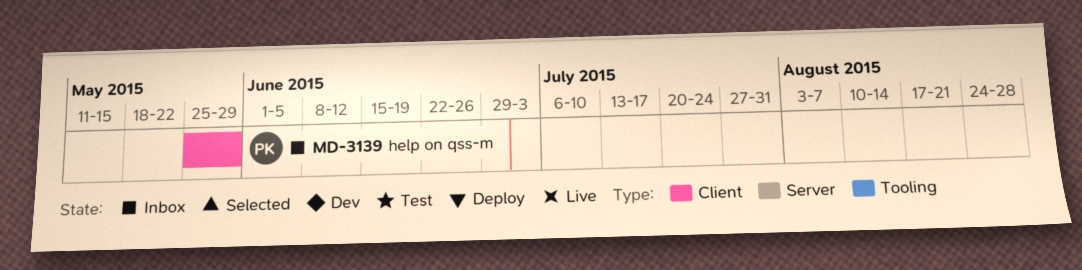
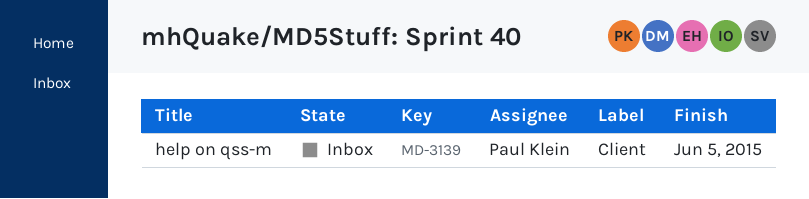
MD-3139, due: May 29 -> Jun 5

